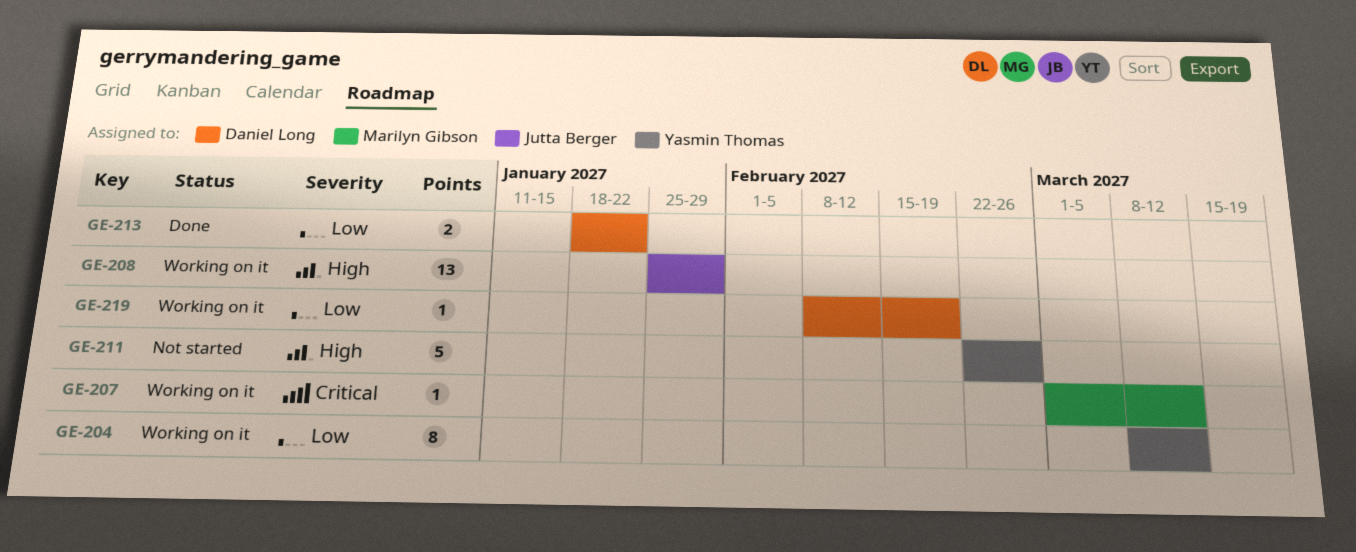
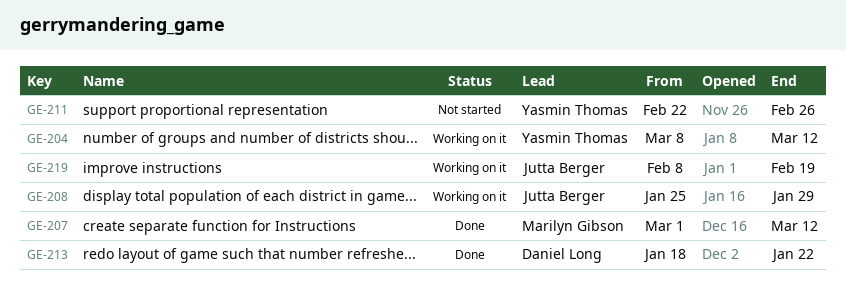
GE-207, status: Working on it -> Done
GE-219, owner: Daniel Long -> Jutta Berger

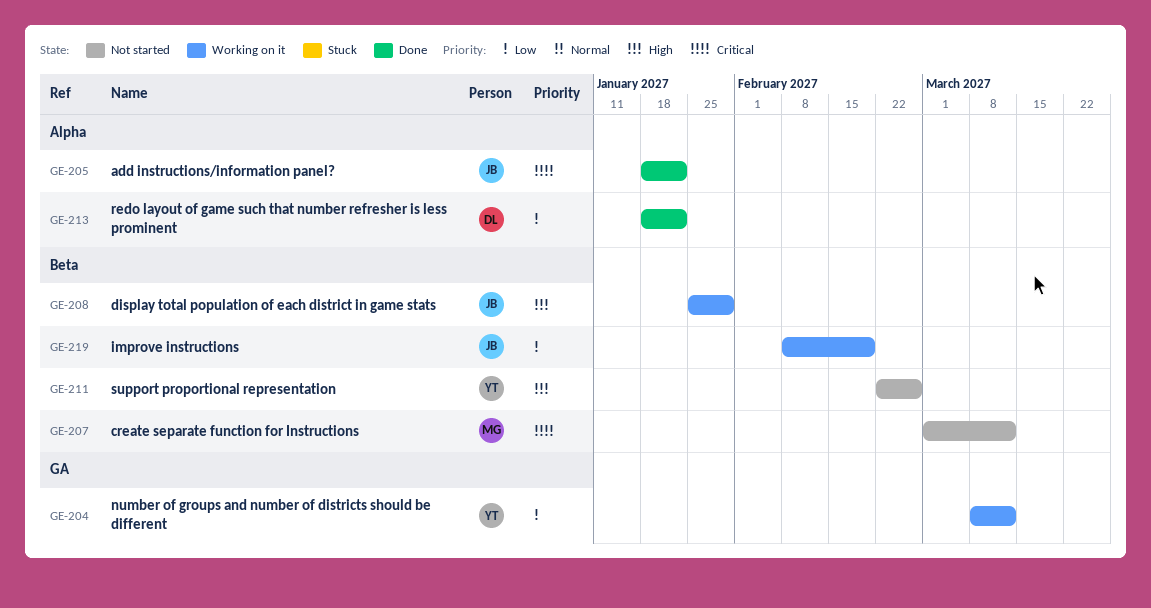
GE-205: none -> present
GE-207, status: Done -> Not started

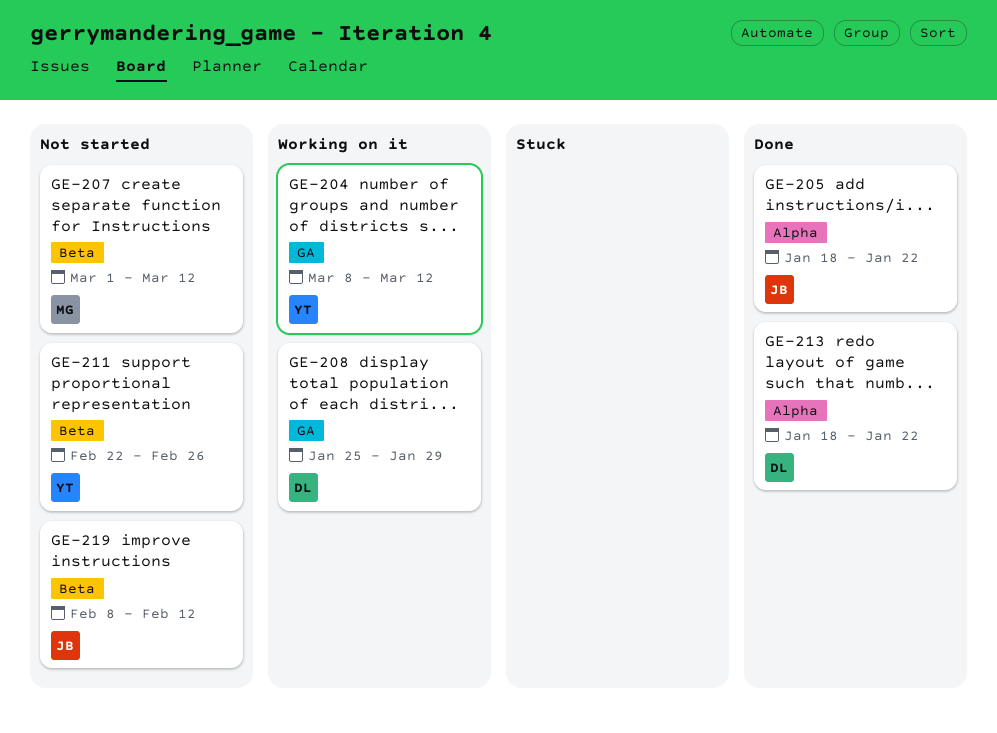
GE-208, owner: JB -> DL
GE-208, label: Beta -> GA
GE-219, status: Working on it -> Not started
GE-219, due: Feb 19 -> Feb 12

